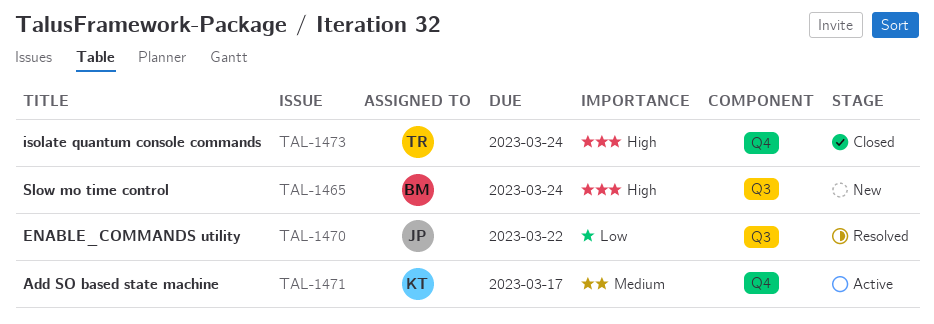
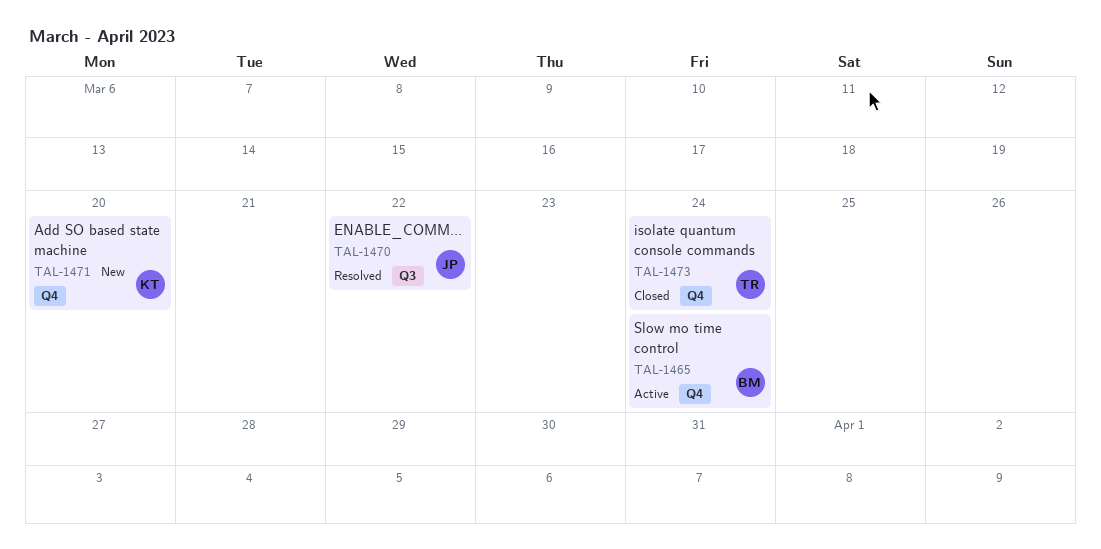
TAL-1465, status: New -> Active
TAL-1465, label: Q3 -> Q4
TAL-1471, status: Active -> New
TAL-1471, due: Mar 17 -> Mar 20

